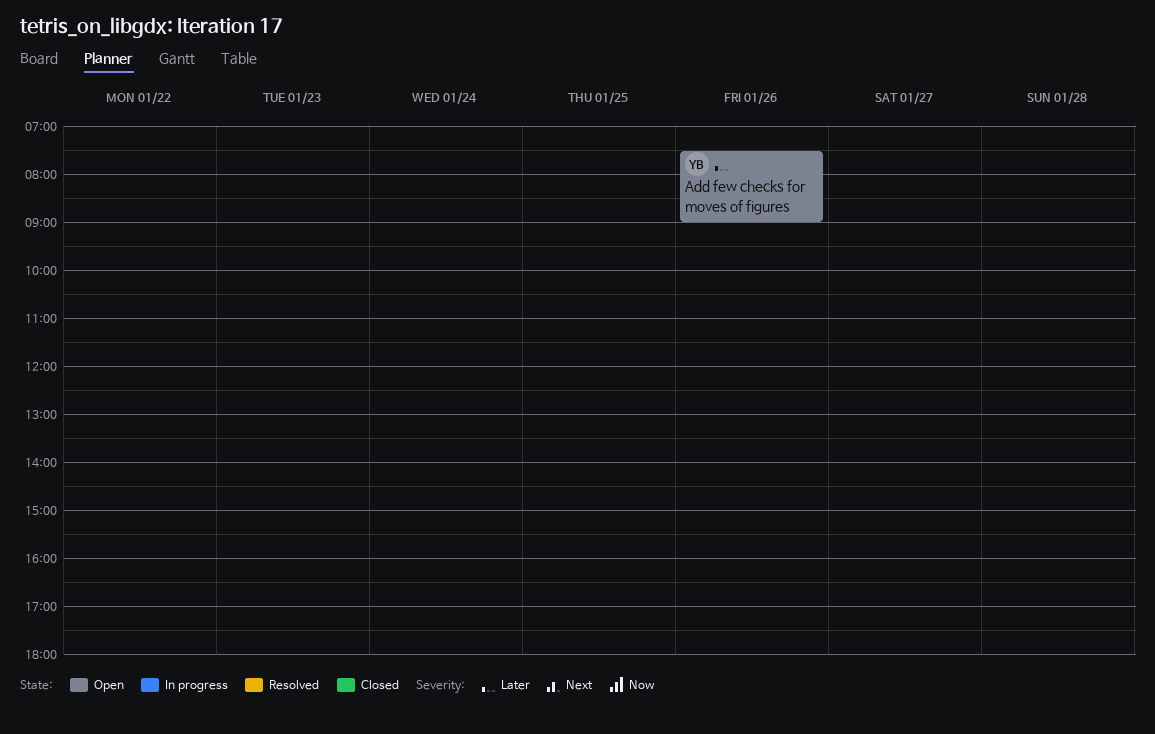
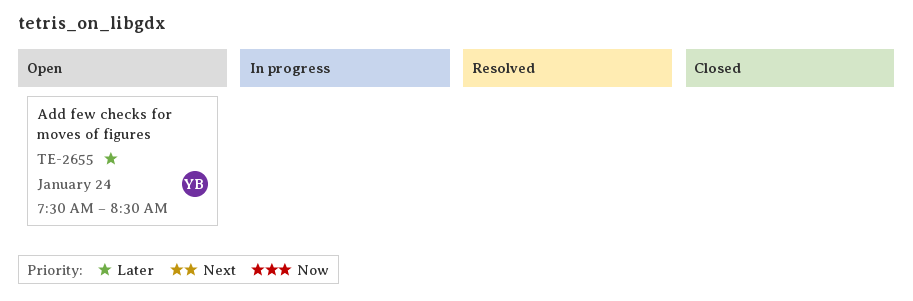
Add few checks for moves of figures, day: Jan 26 -> Jan 24
Add few checks for moves of figures, ends: 09:00 -> 08:30

